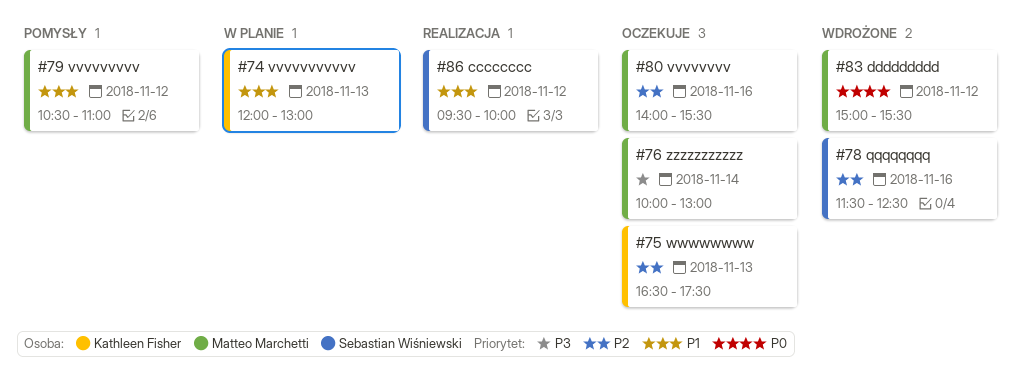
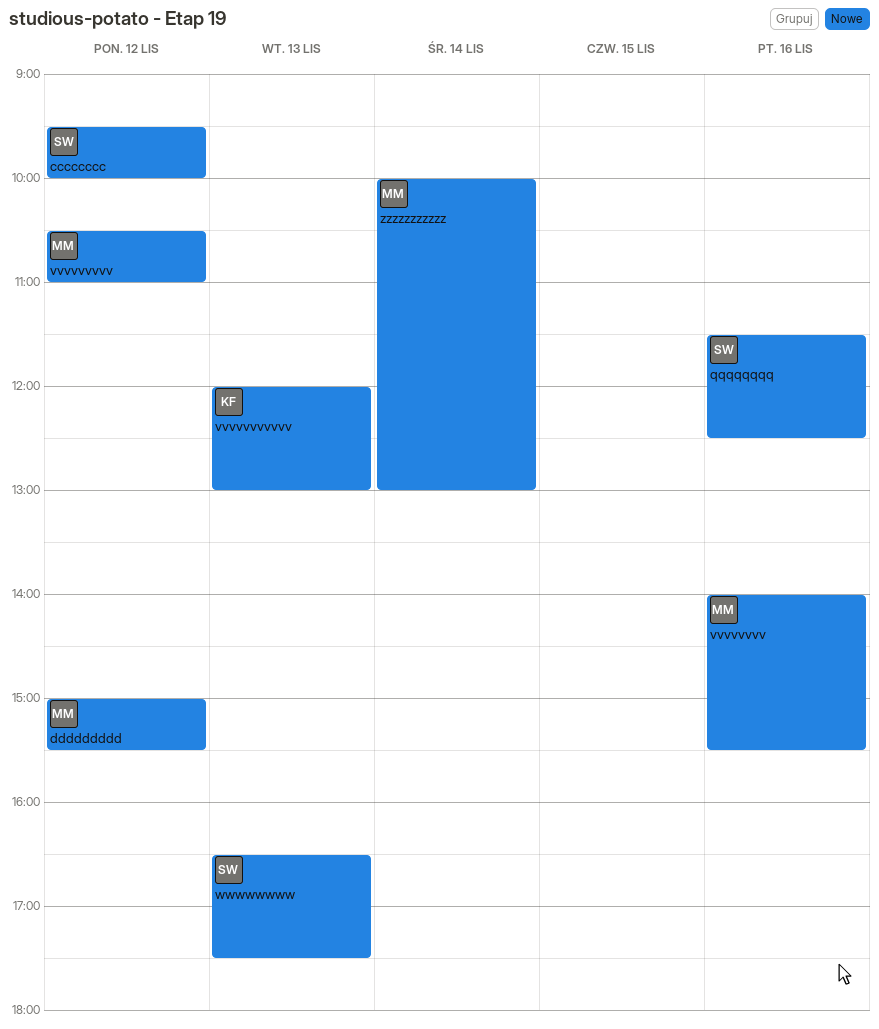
wwwwwwww, owner: Kathleen Fisher -> Sebastian Wiśniewski

